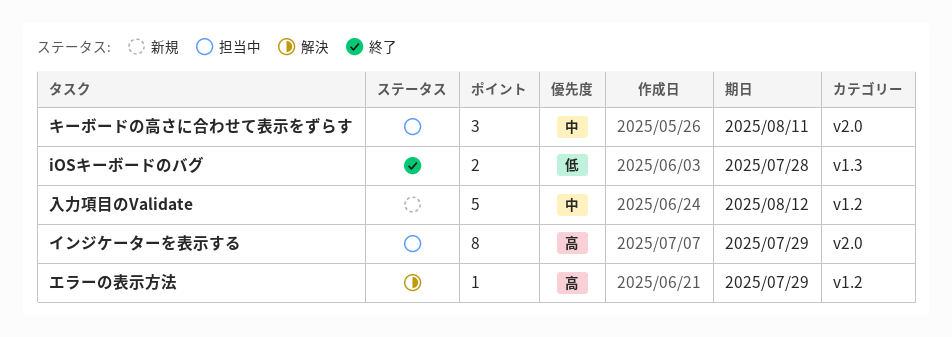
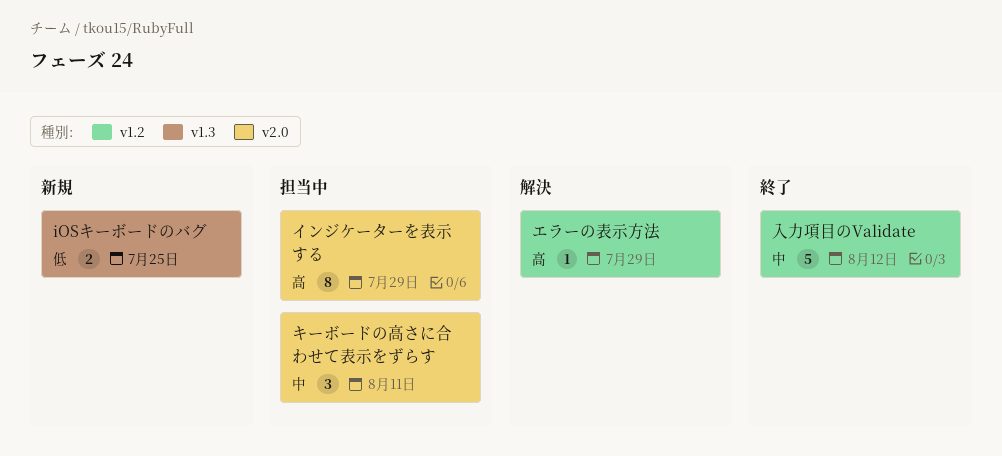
iOSキーボードのバグ, status: 終了 -> 新規
iOSキーボードのバグ, due: Jul 28 -> Jul 25
入力項目のValidate, status: 新規 -> 終了

